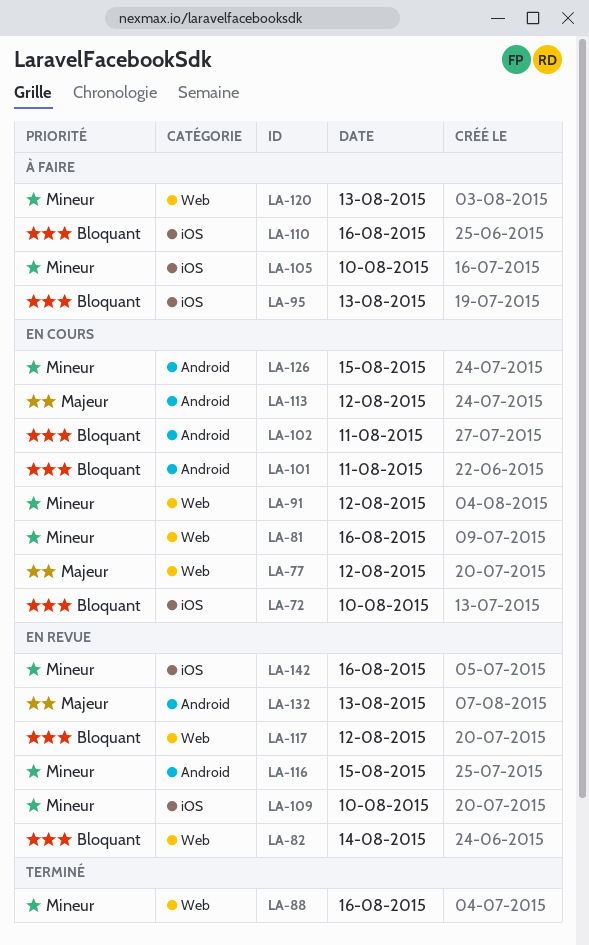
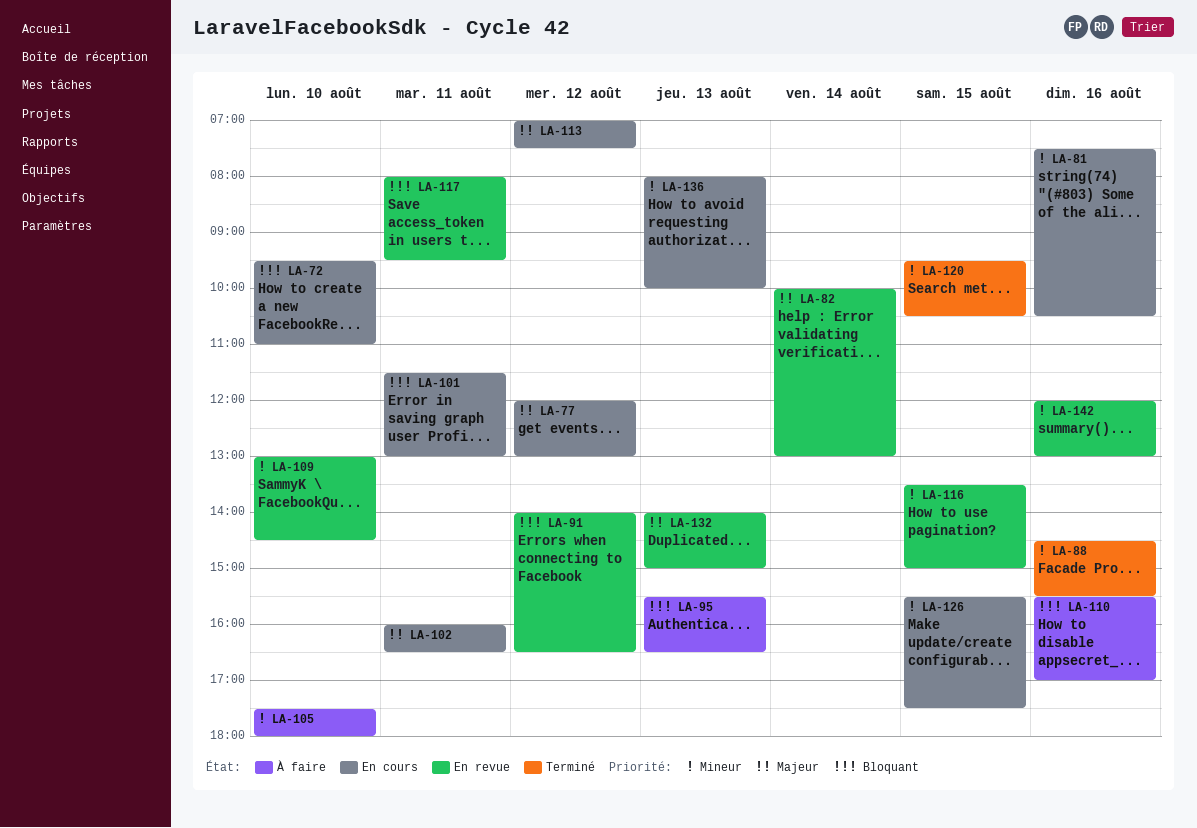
LA-82, priority: Bloquant -> Majeur
LA-91, status: En cours -> En revue
LA-91, priority: Mineur -> Bloquant
LA-102, priority: Bloquant -> Majeur
LA-117, day: Aug 12 -> Aug 11
LA-120, status: À faire -> Terminé
LA-120, day: Aug 13 -> Aug 15
LA-136: none -> present

